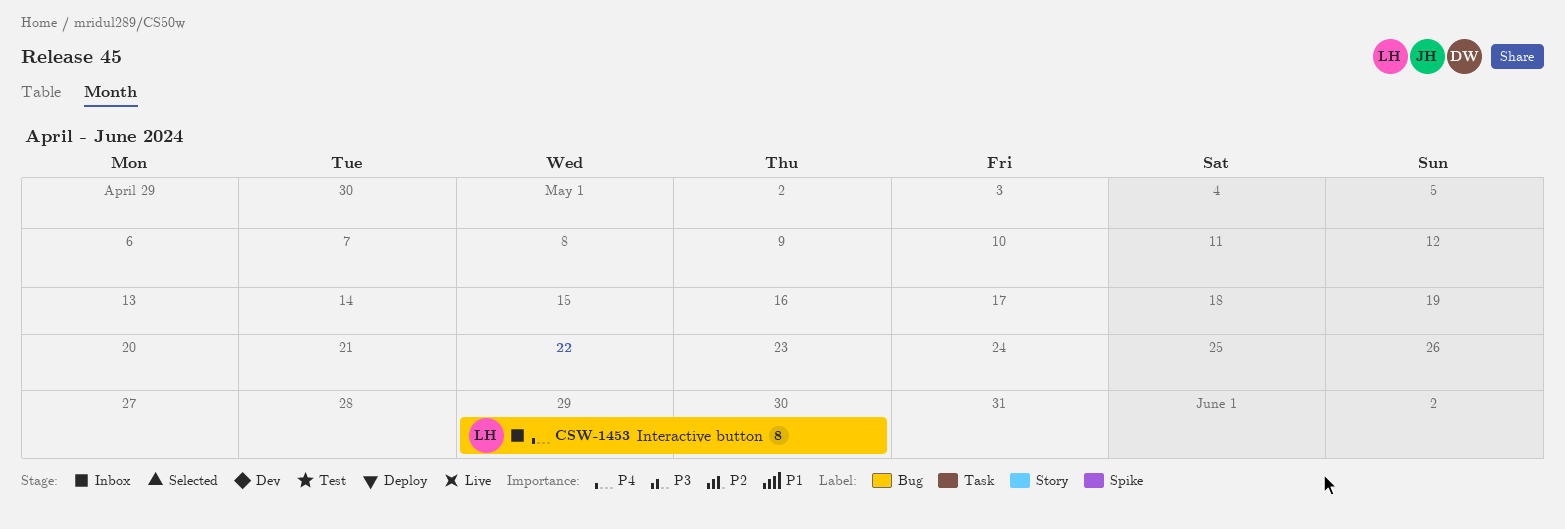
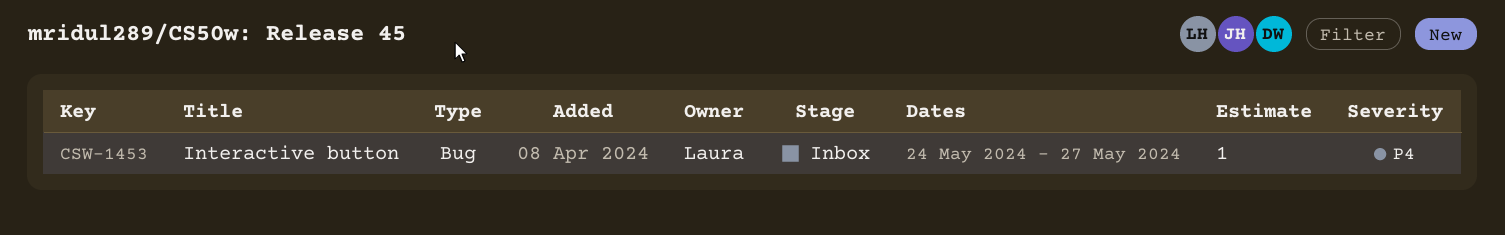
CSW-1453, estimate: 8 -> 1
CSW-1453, start: May 29 -> May 24
CSW-1453, due: May 30 -> May 27

